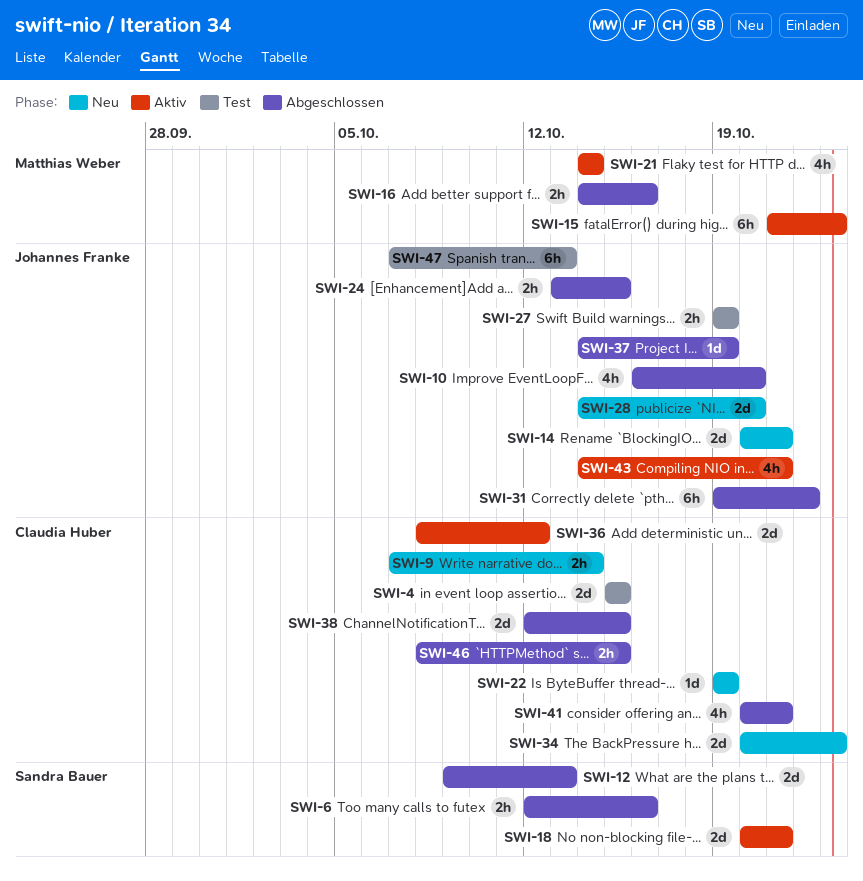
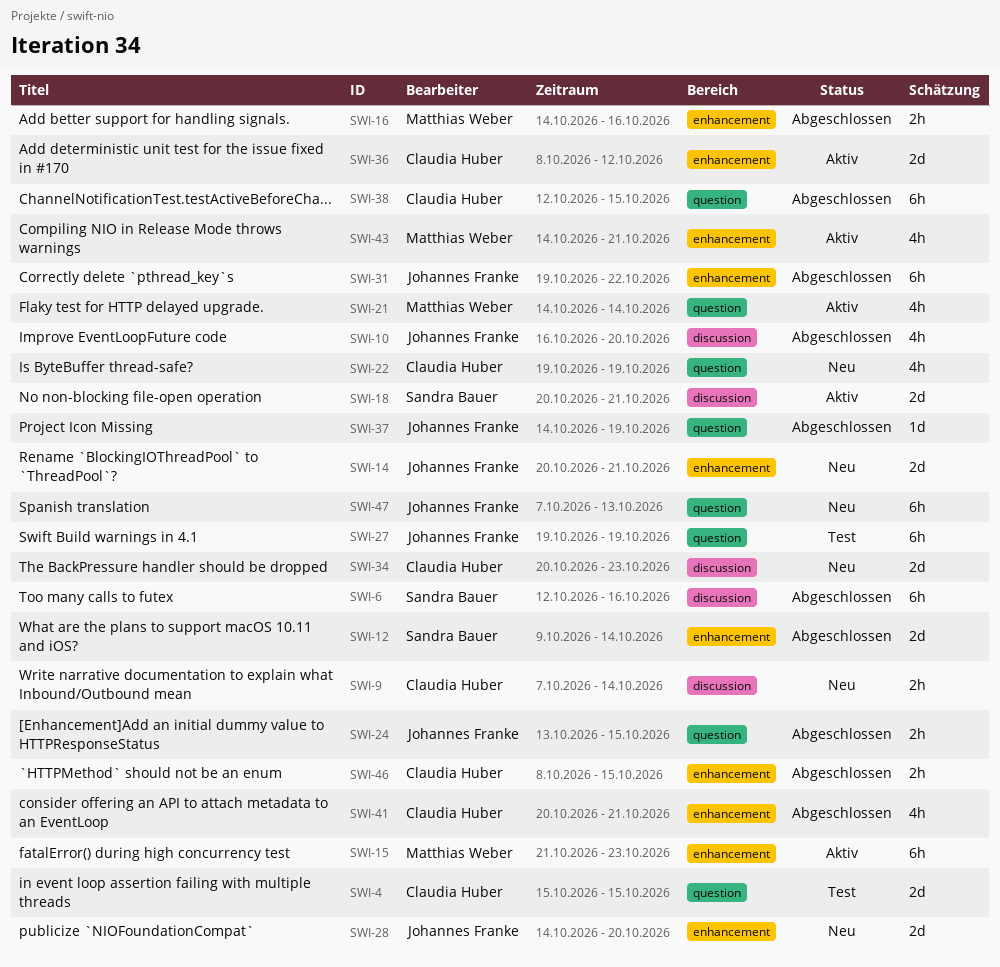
SWI-6, estimate: 2h -> 6h
SWI-12, due: Oct 13 -> Oct 14
SWI-22, estimate: 1d -> 4h
SWI-27, estimate: 2h -> 6h
SWI-38, estimate: 2d -> 6h
SWI-43, owner: Johannes Franke -> Matthias Weber
SWI-47, status: Test -> Neu

